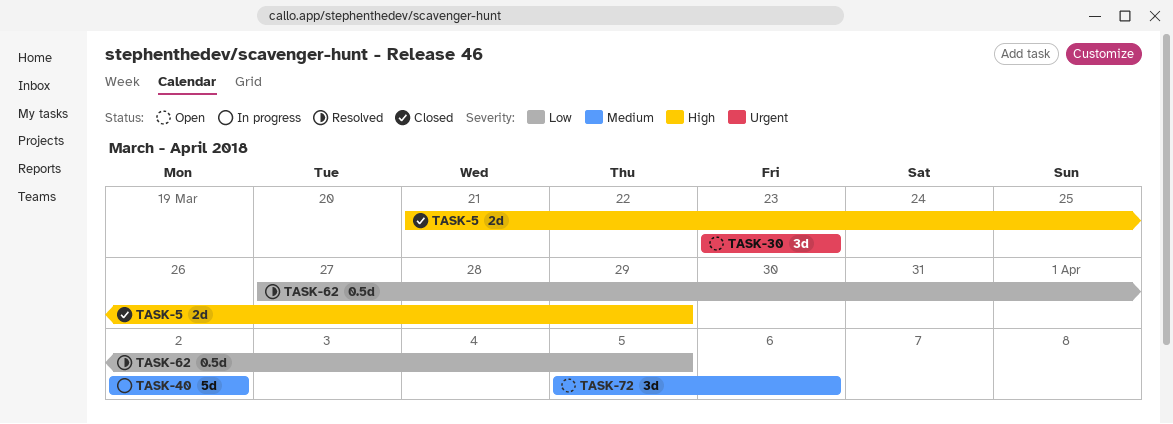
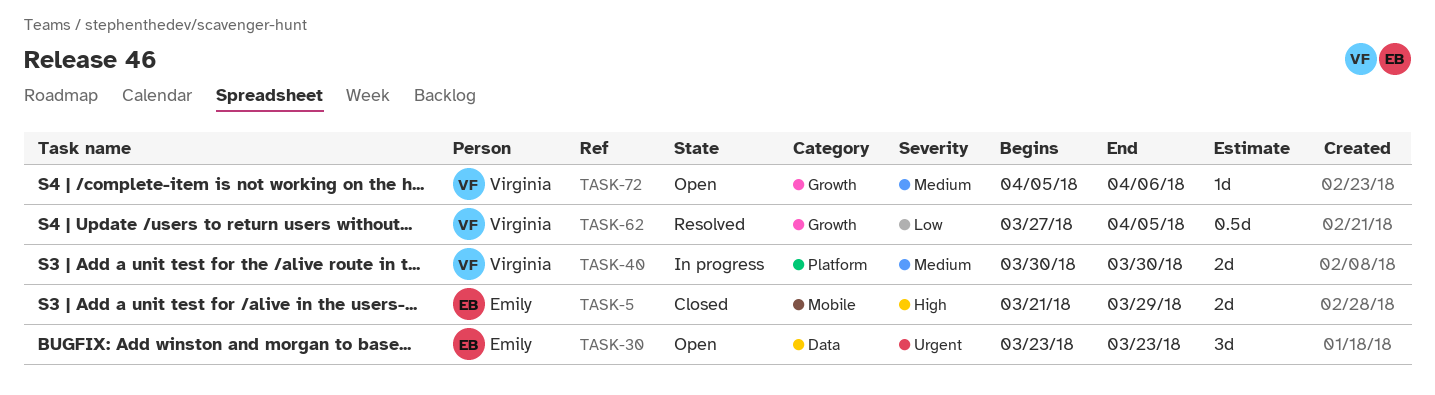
TASK-40, estimate: 5d -> 2d
TASK-40, start: Apr 2 -> Mar 30
TASK-40, due: Apr 2 -> Mar 30
TASK-72, estimate: 3d -> 1d

